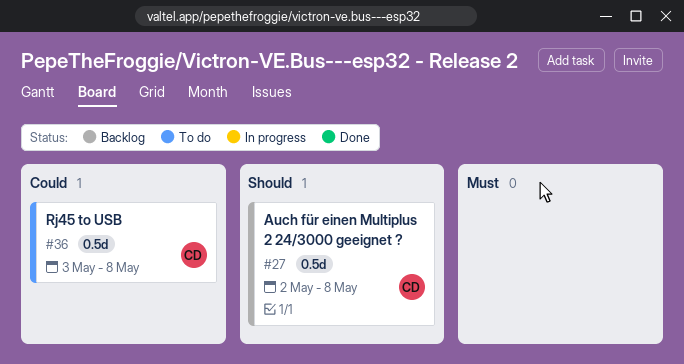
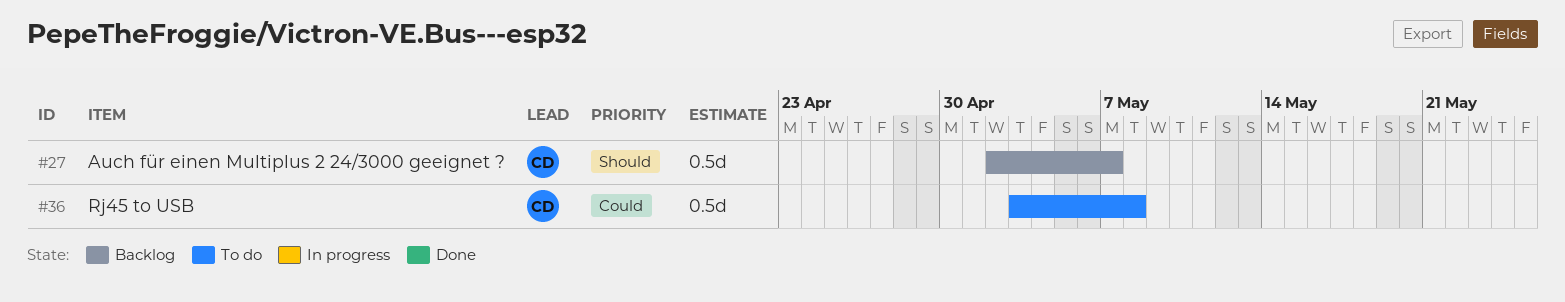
#27, due: May 8 -> May 7

